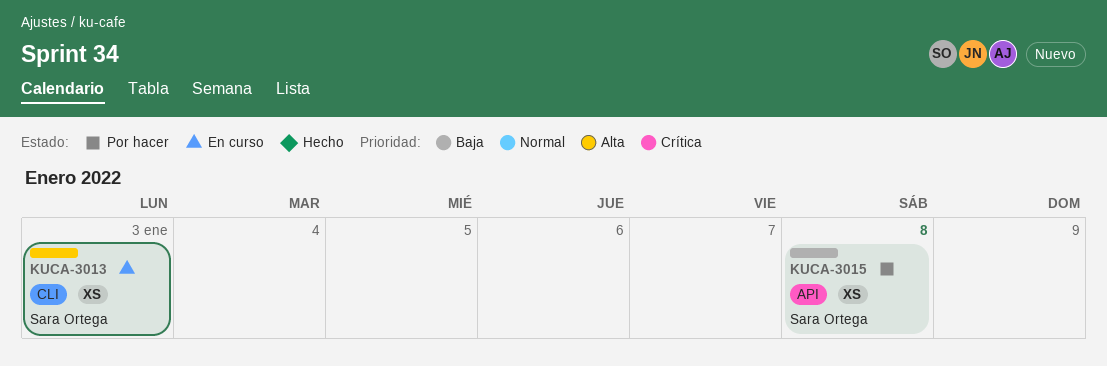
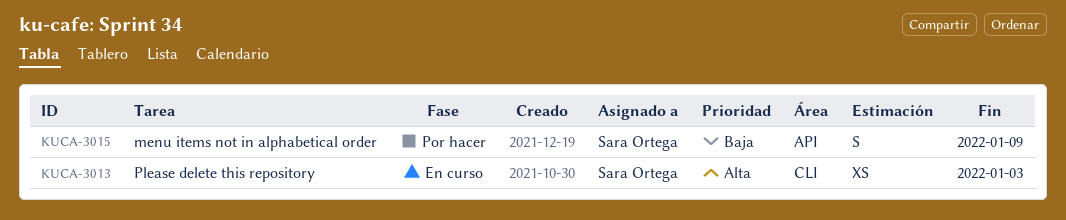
KUCA-3015, estimate: XS -> S
KUCA-3015, due: Jan 8 -> Jan 9

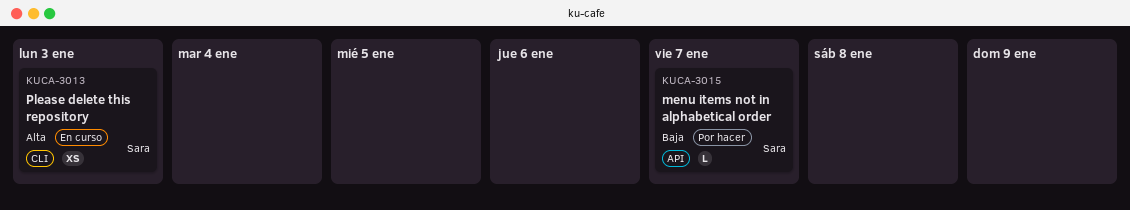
KUCA-3015, estimate: S -> L
KUCA-3015, due: Jan 9 -> Jan 7

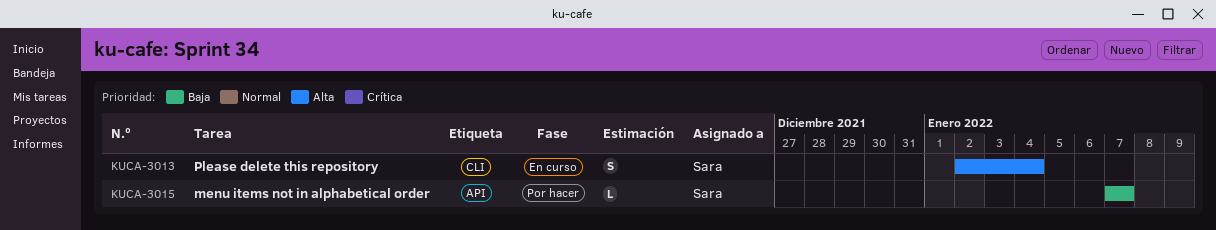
KUCA-3013, estimate: XS -> S
KUCA-3013, due: Jan 3 -> Jan 4

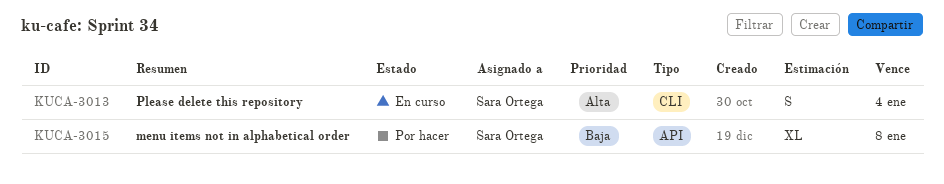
KUCA-3015, estimate: L -> XL
KUCA-3015, due: Jan 7 -> Jan 8

